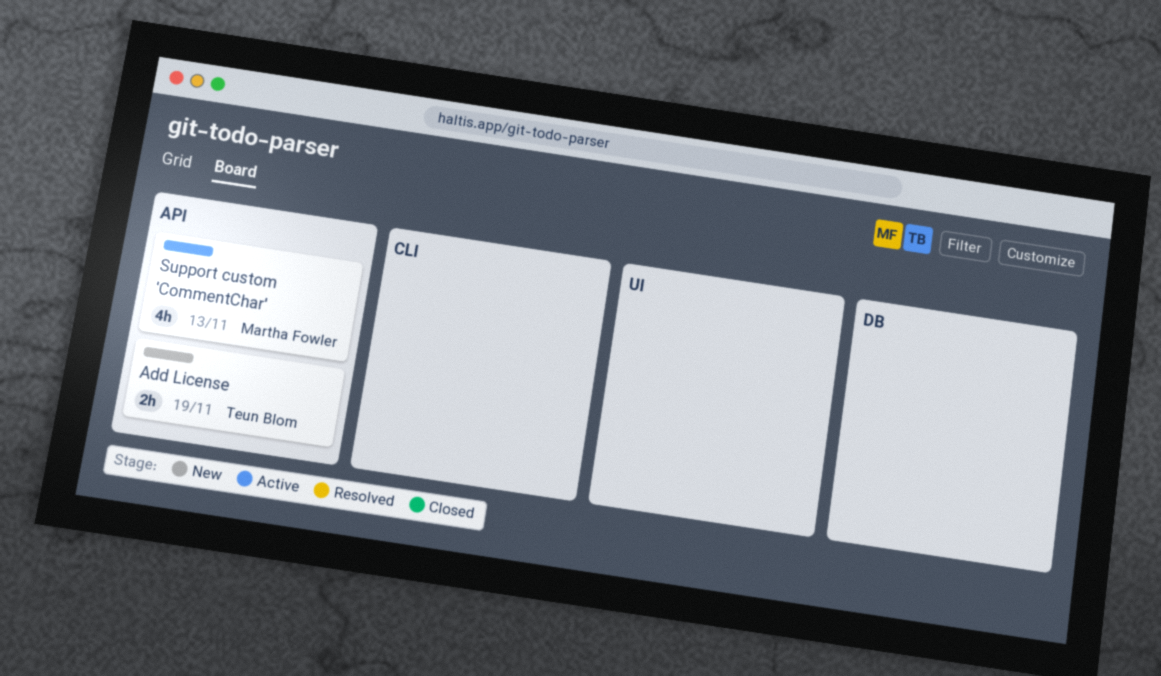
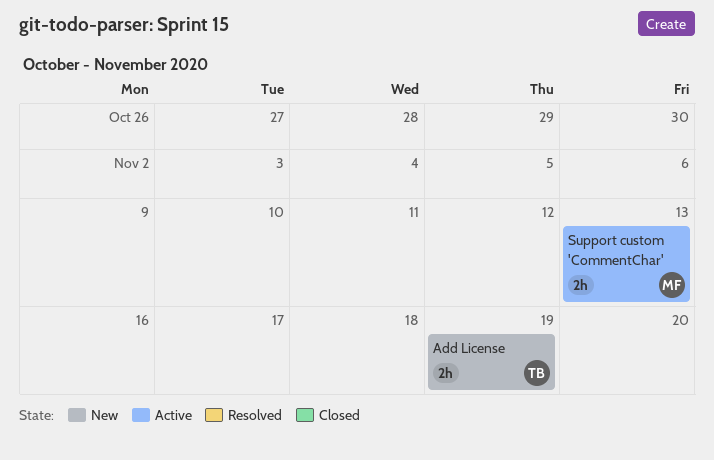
Support custom 'CommentChar', estimate: 4h -> 2h

